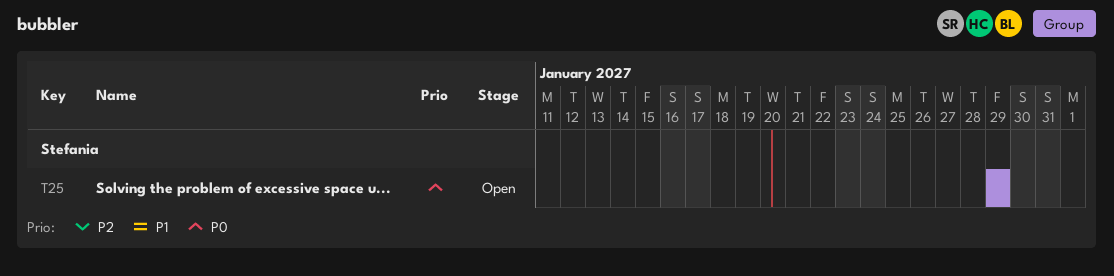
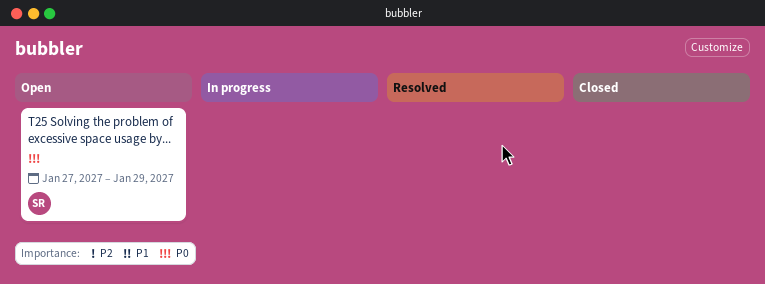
T25, start: Jan 29 -> Jan 27

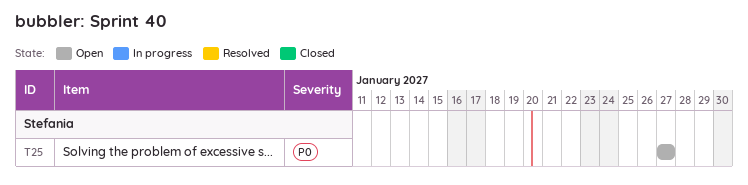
T25, due: Jan 29 -> Jan 27

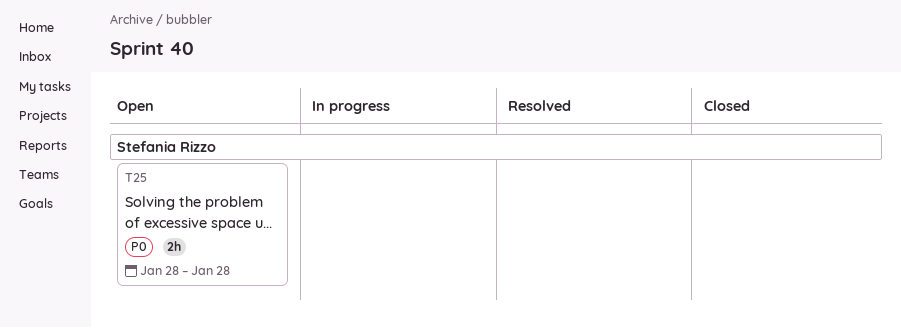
T25, start: Jan 27 -> Jan 28
T25, due: Jan 27 -> Jan 28

